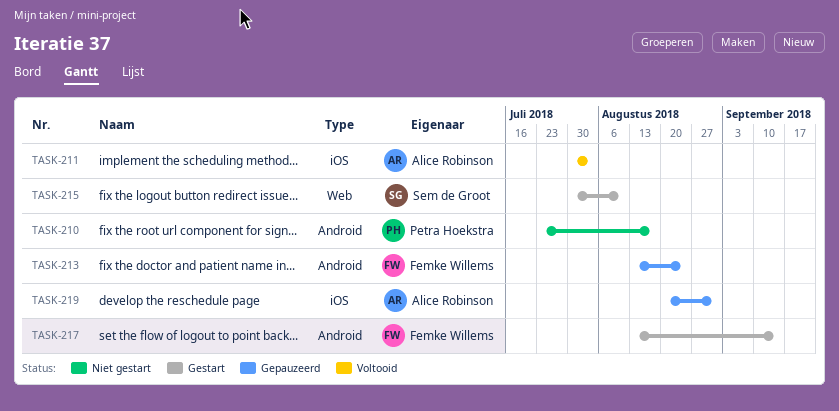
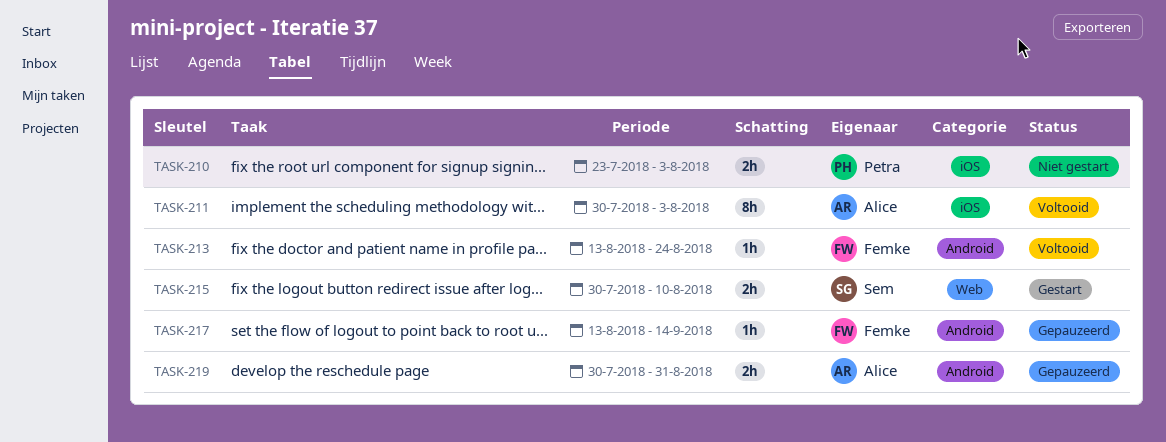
TASK-210, label: Android -> iOS
TASK-210, due: Aug 17 -> Aug 3
TASK-213, status: Gepauzeerd -> Voltooid
TASK-217, status: Gestart -> Gepauzeerd
TASK-219, label: iOS -> Android
TASK-219, start: Aug 20 -> Jul 30

